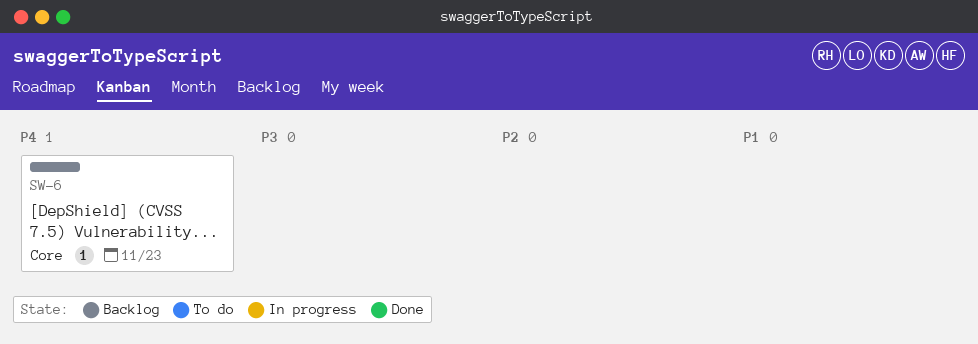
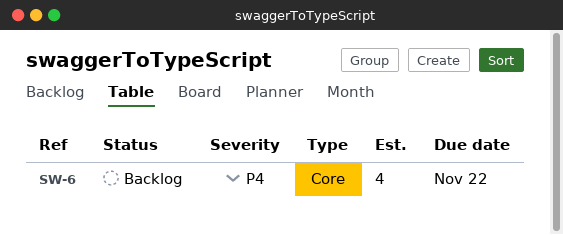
SW-6, estimate: 1 -> 4
SW-6, due: Nov 23 -> Nov 22

